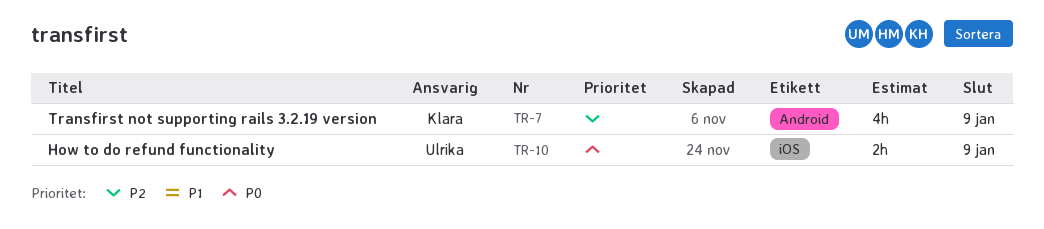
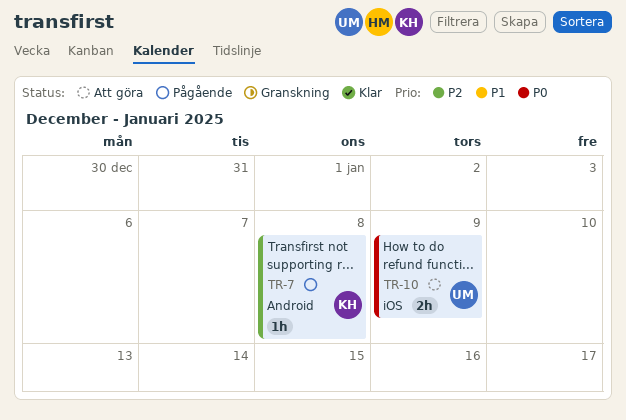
TR-7, estimate: 4h -> 1h
TR-7, due: Jan 9 -> Jan 8

